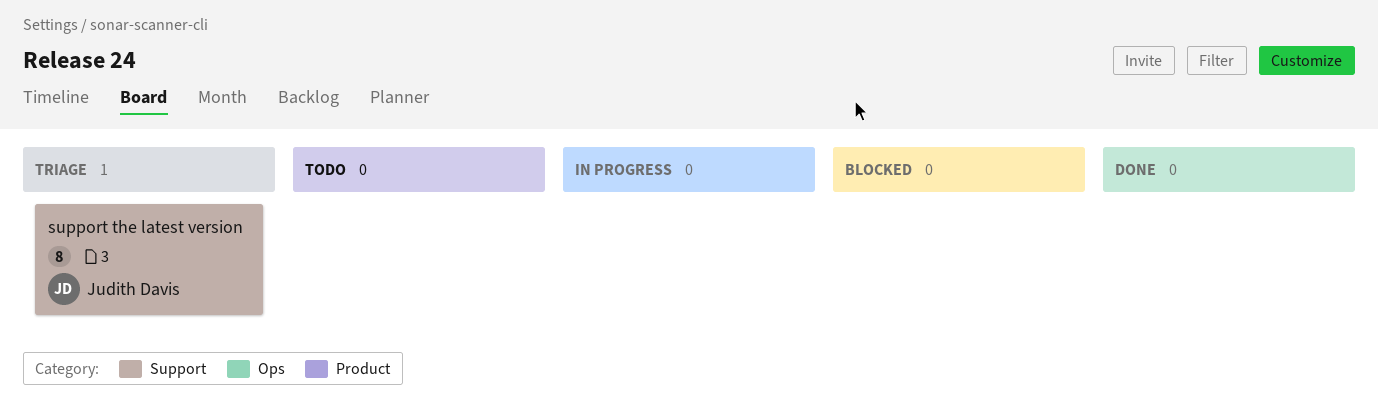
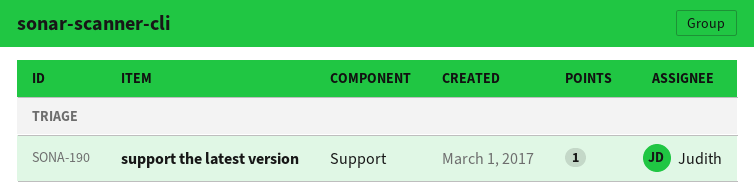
support the latest version, estimate: 8 -> 1

